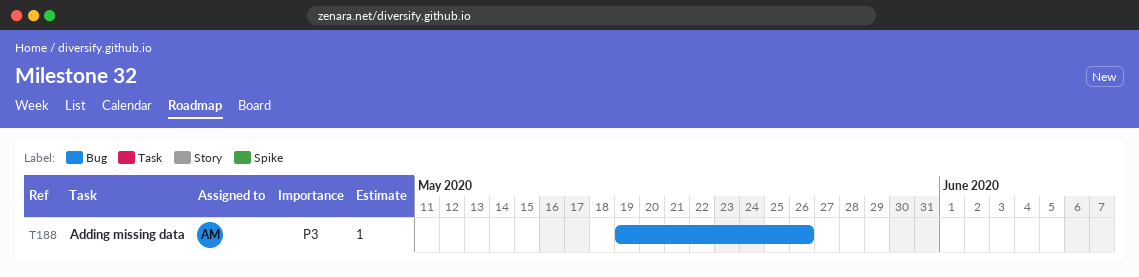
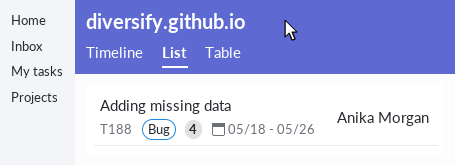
T188, estimate: 1 -> 4
T188, start: May 19 -> May 18

